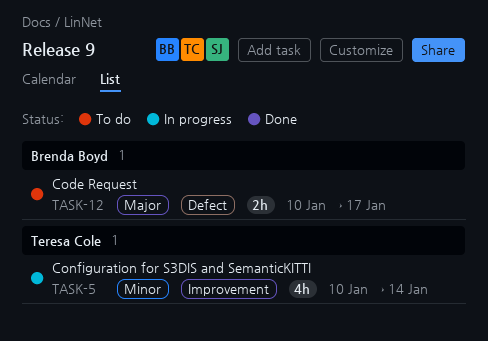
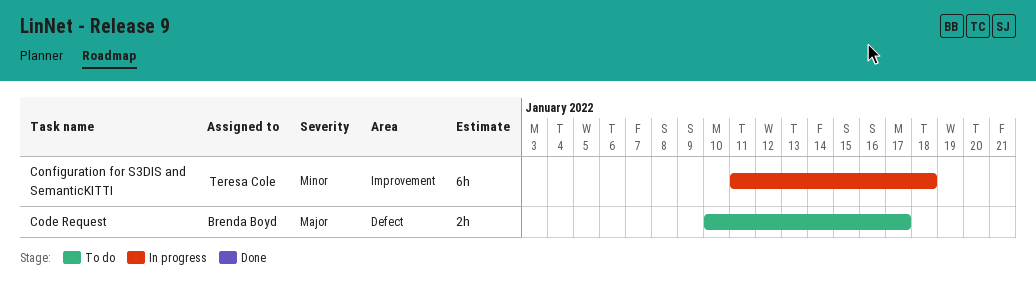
Configuration for S3DIS and SemanticKITTI, estimate: 4h -> 6h
Configuration for S3DIS and SemanticKITTI, start: Jan 10 -> Jan 11
Configuration for S3DIS and SemanticKITTI, due: Jan 14 -> Jan 18

